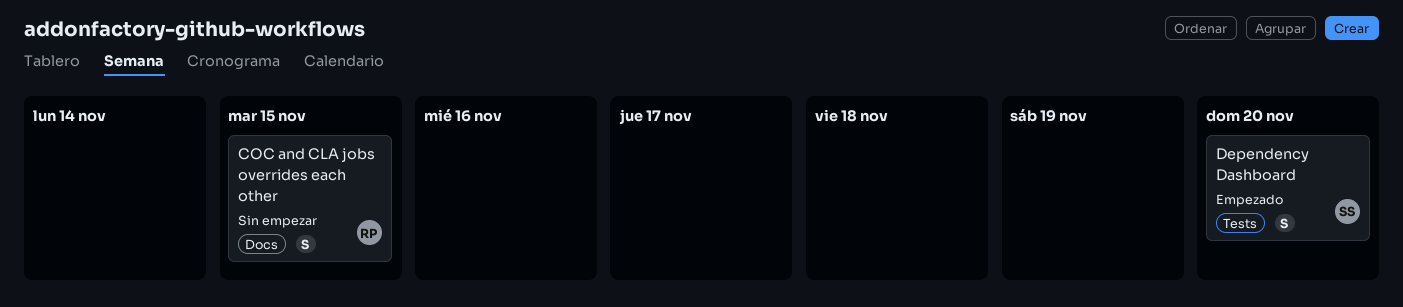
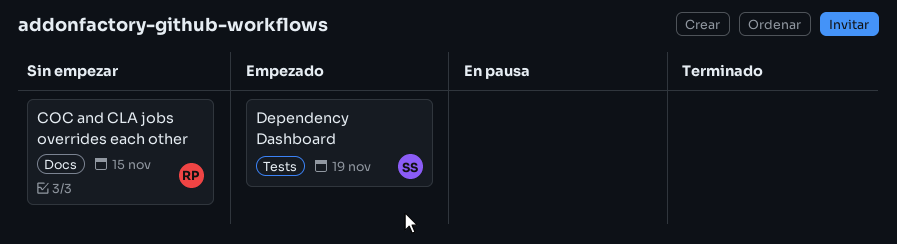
Dependency Dashboard, due: Nov 20 -> Nov 19

